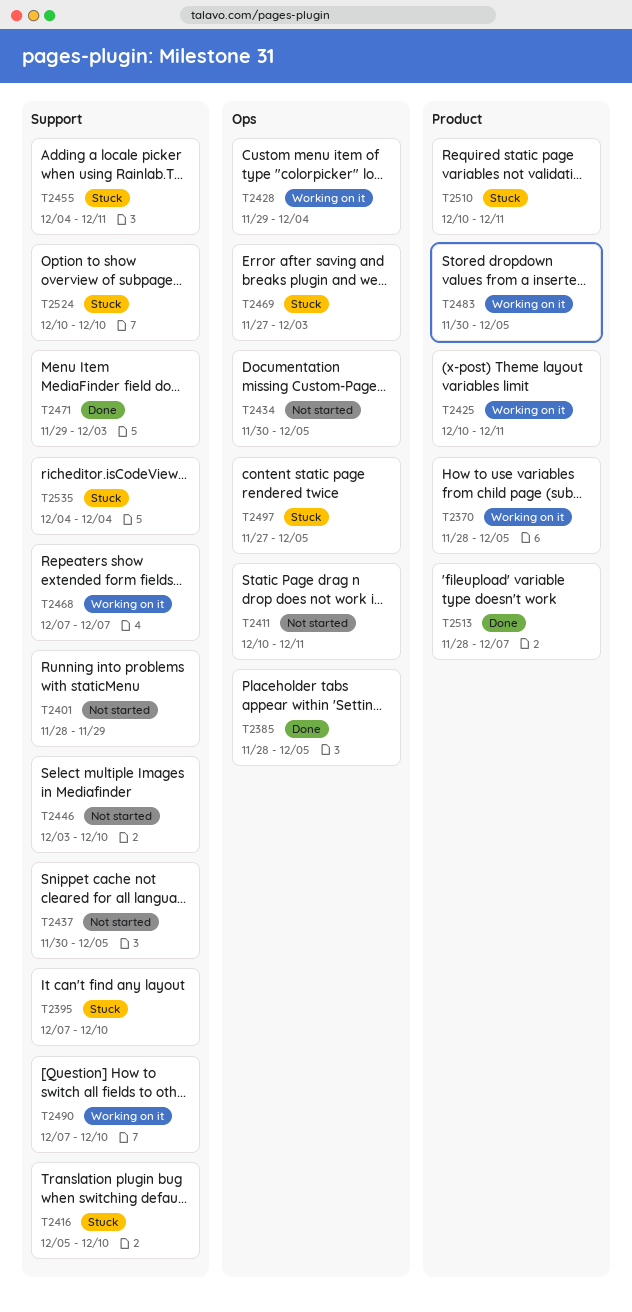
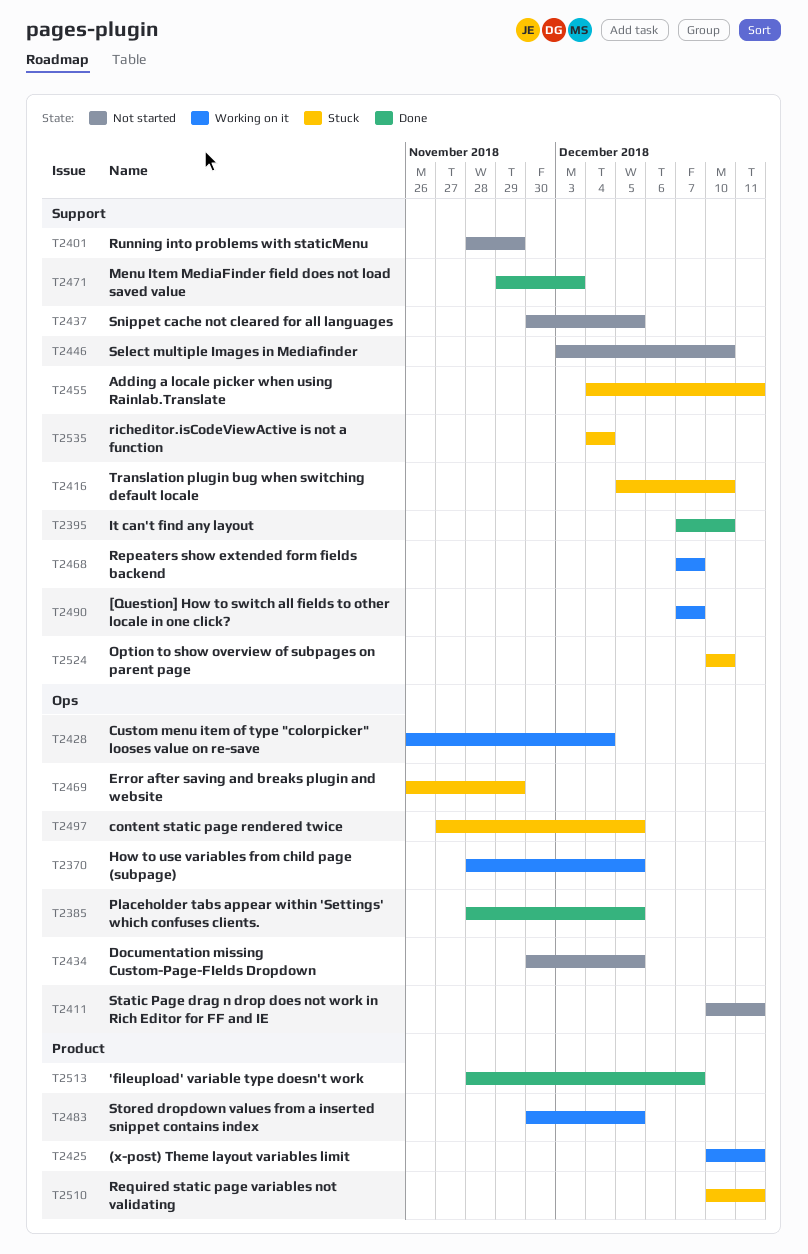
T2370, label: Product -> Ops
T2395, status: Stuck -> Done
T2428, start: Nov 29 -> Nov 26
T2469, start: Nov 27 -> Nov 26
T2469, due: Dec 3 -> Nov 29
T2490, due: Dec 10 -> Dec 7

